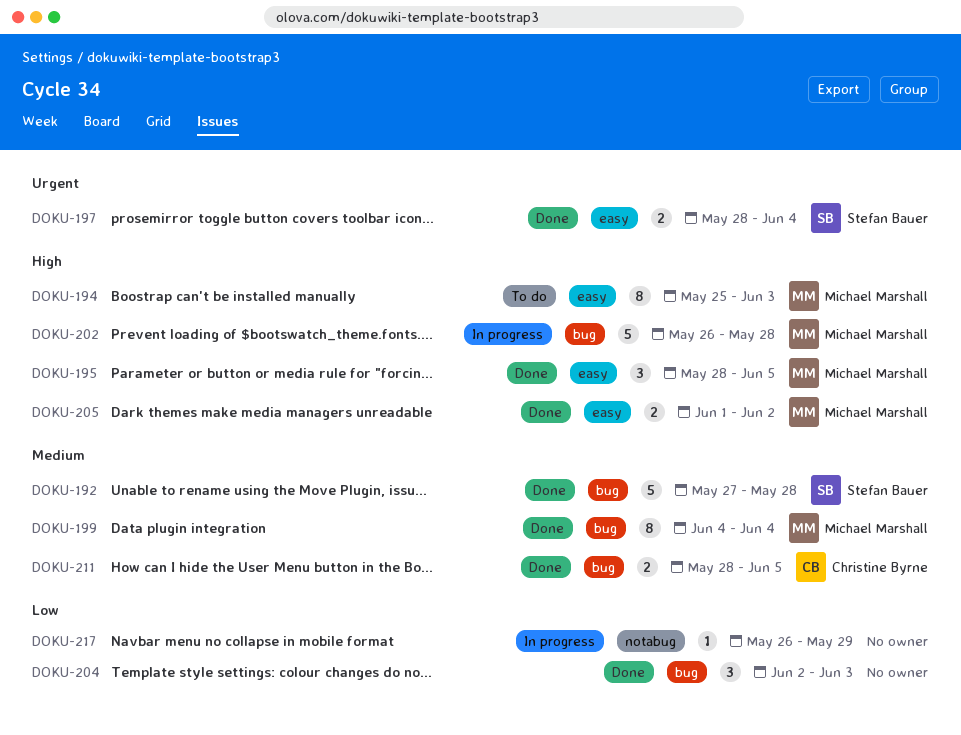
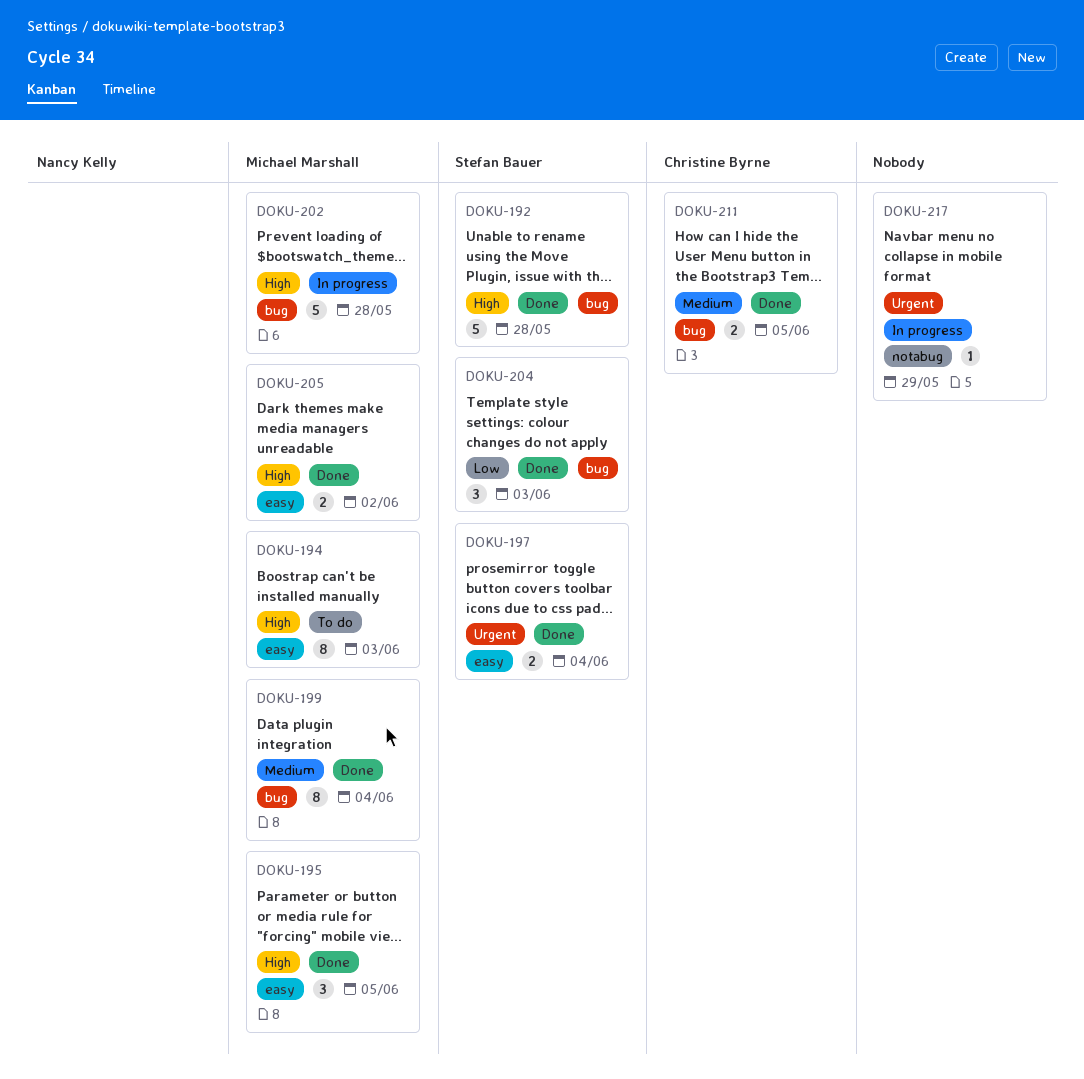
DOKU-192, priority: Medium -> High
DOKU-204, owner: none -> Stefan Bauer
DOKU-217, priority: Low -> Urgent

